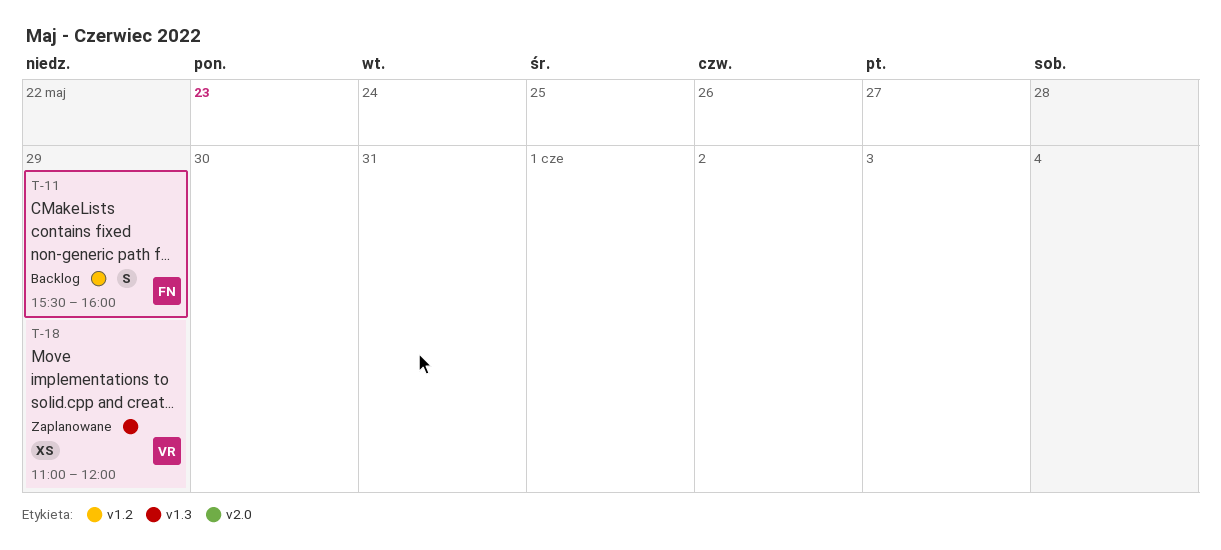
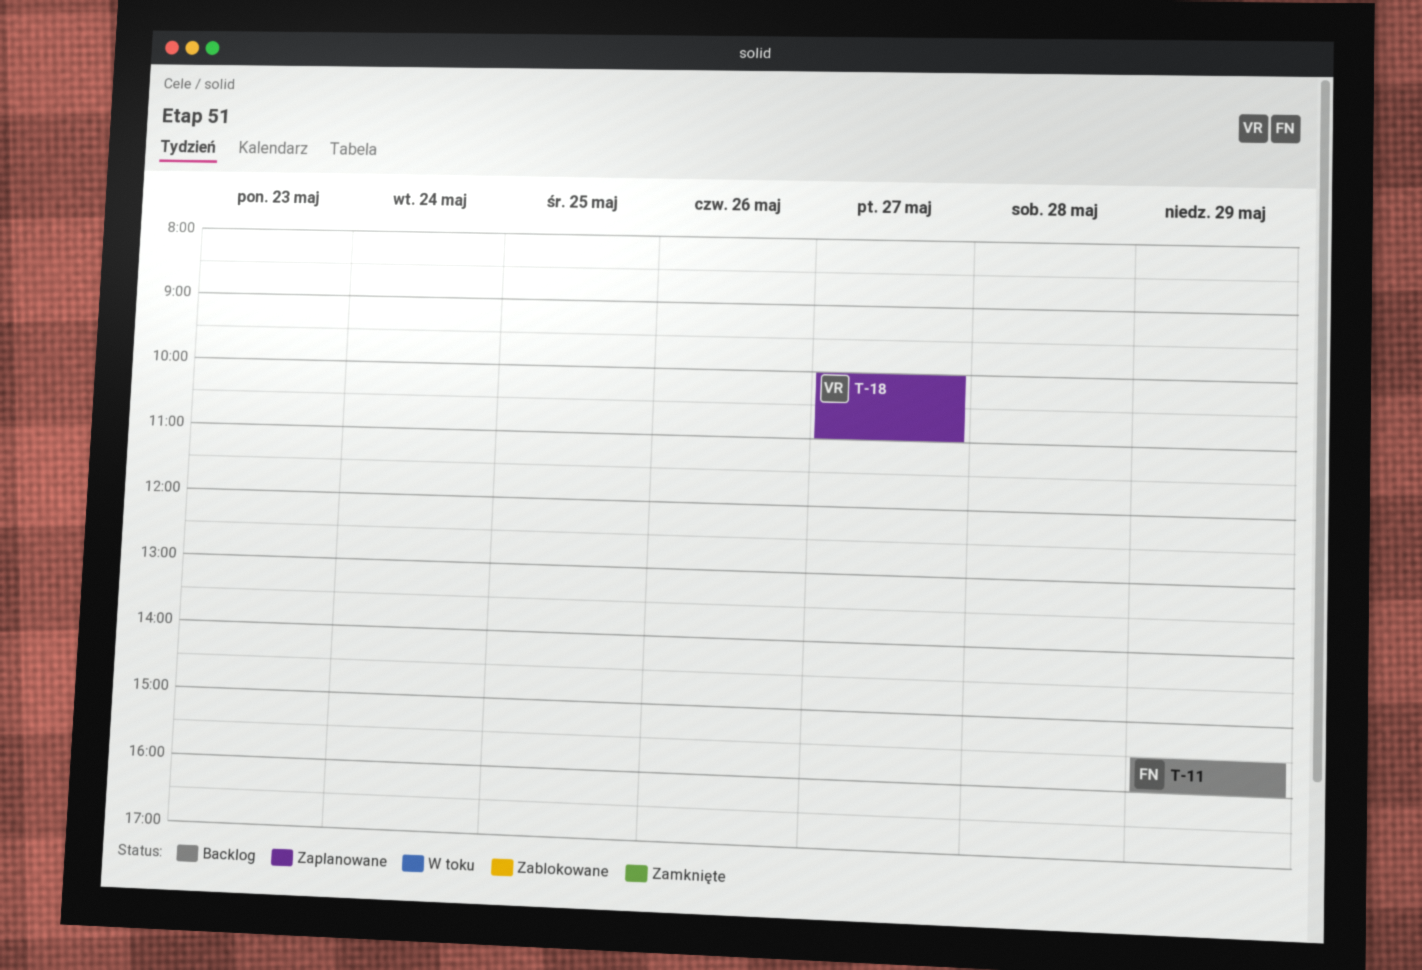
T-18, day: May 29 -> May 27
T-18, begins: 11:00 -> 10:00
T-18, ends: 12:00 -> 11:00

